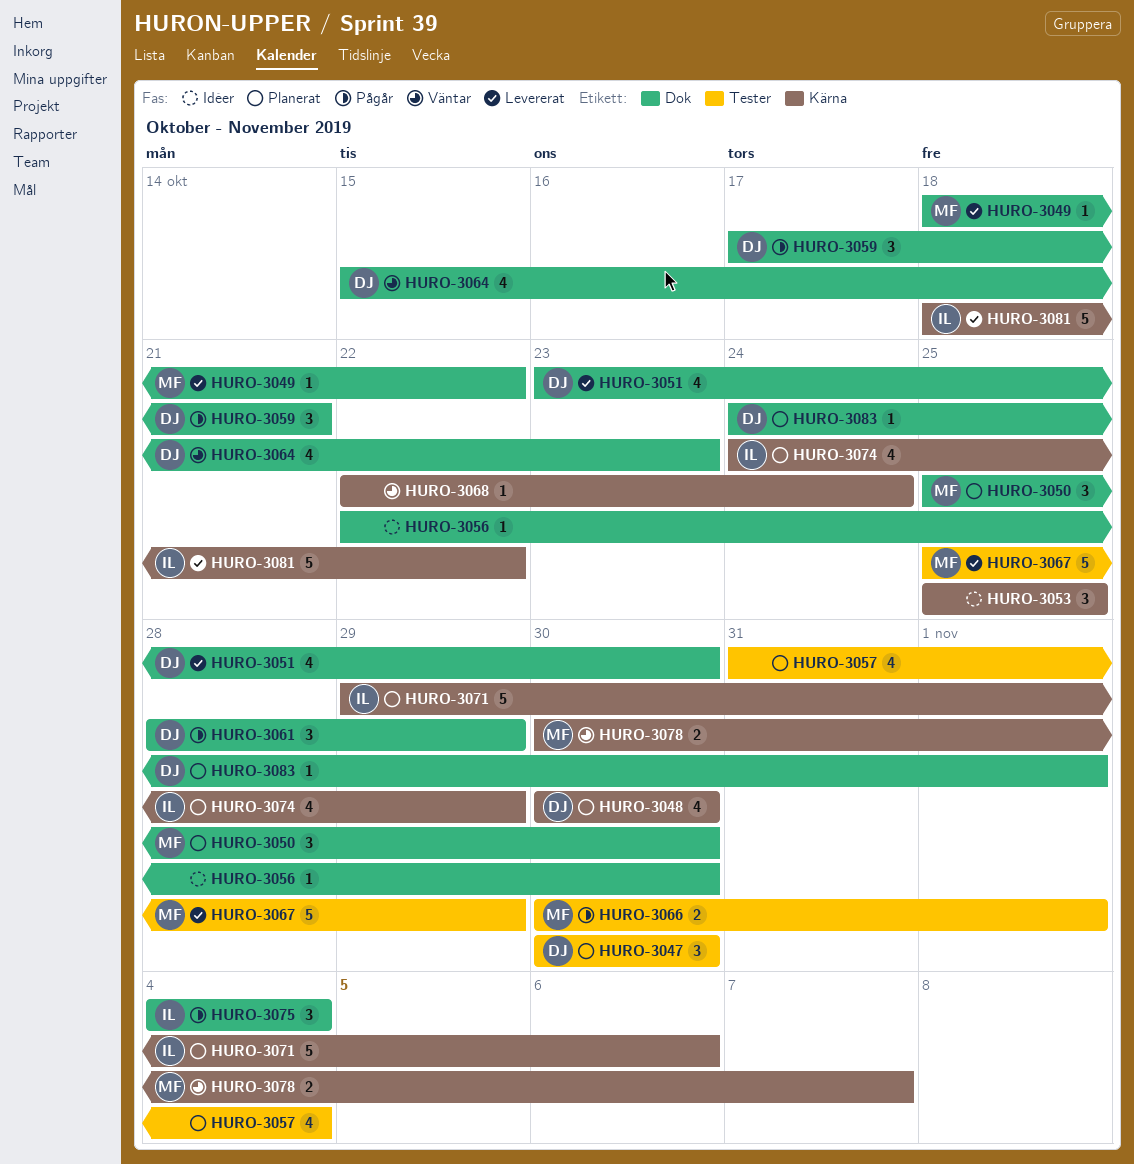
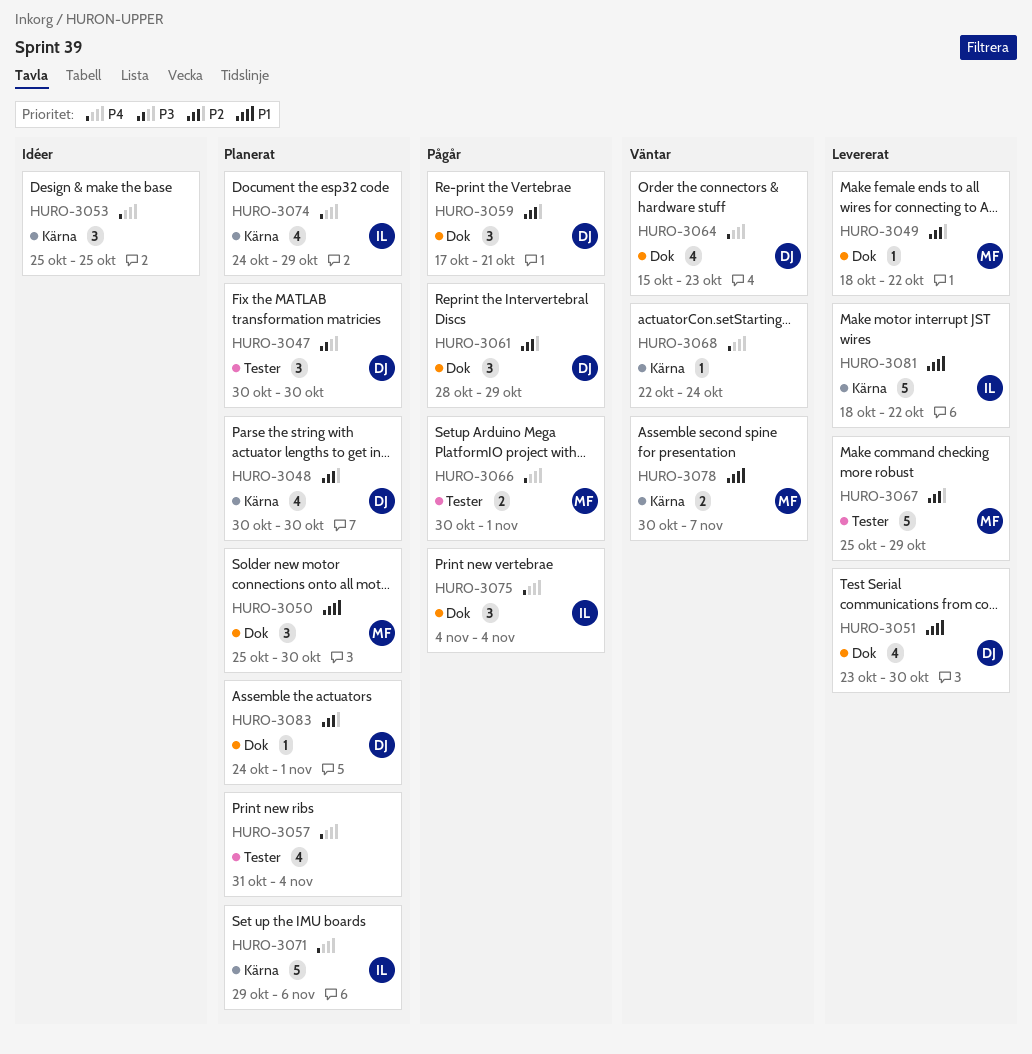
HURO-3056: present -> none

